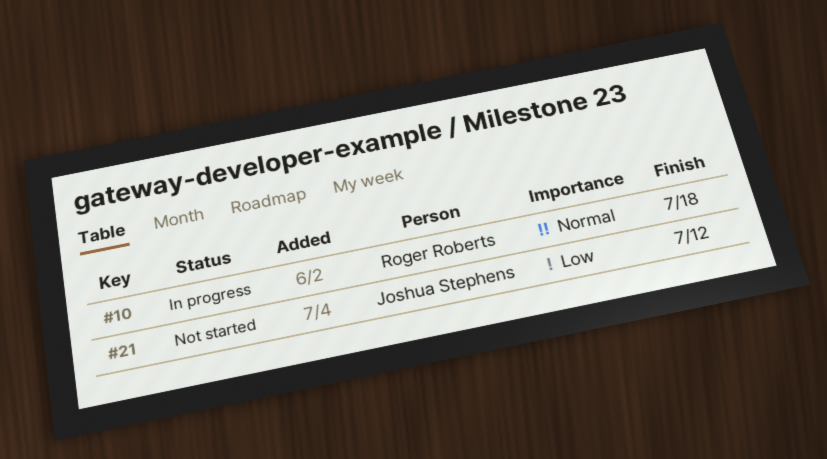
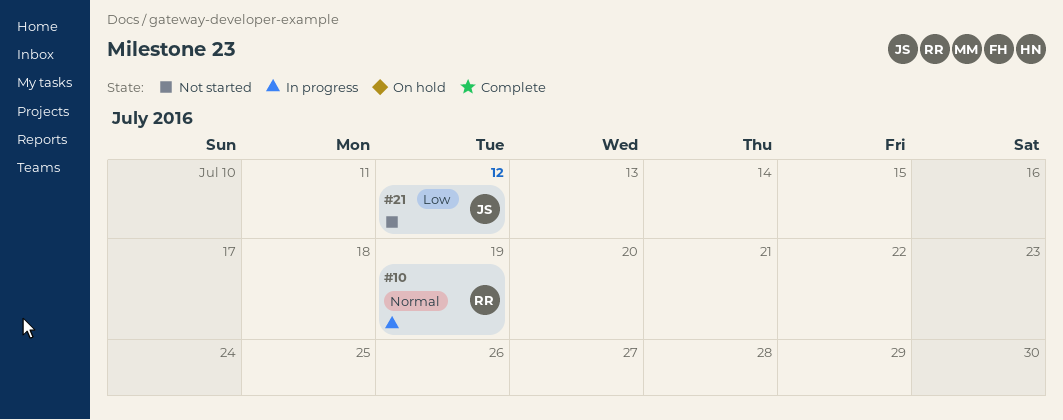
#10, due: Jul 18 -> Jul 19

